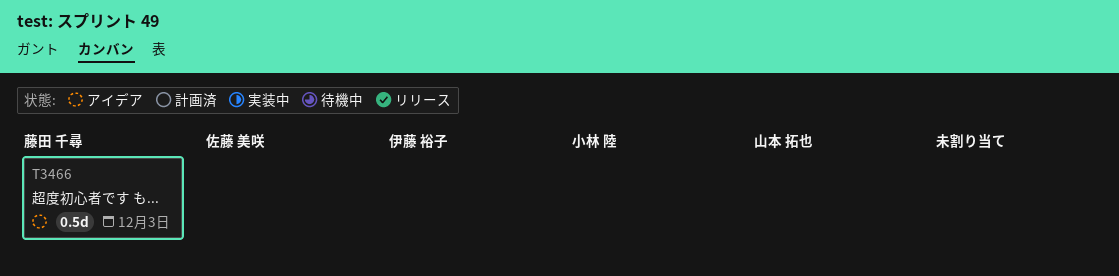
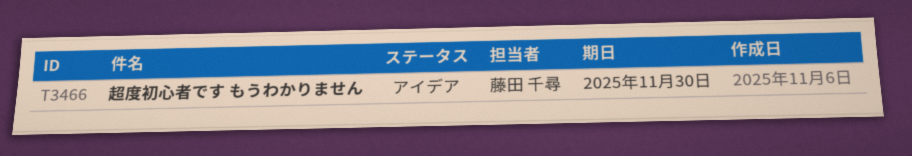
T3466, due: Dec 3 -> Nov 30

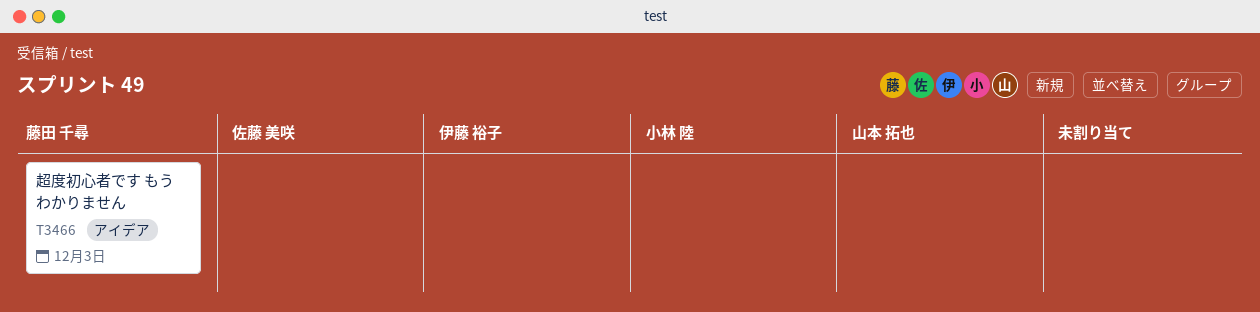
T3466, due: Nov 30 -> Dec 3

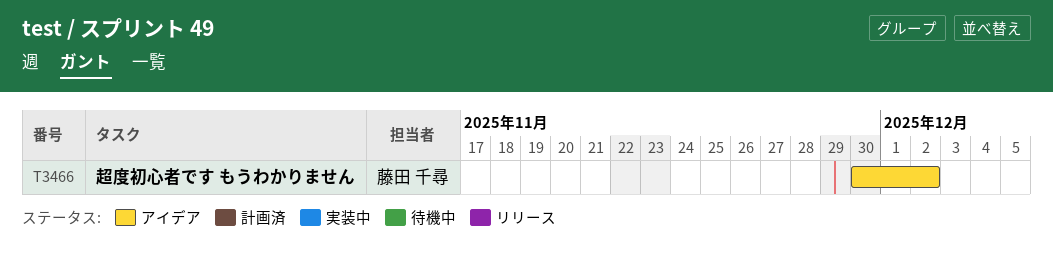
T3466, due: Dec 3 -> Dec 2

